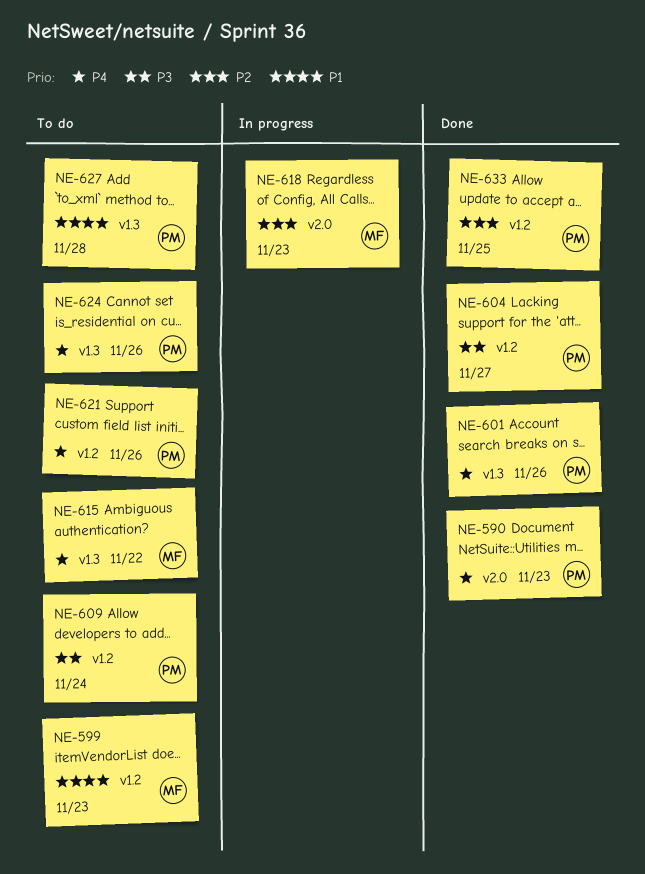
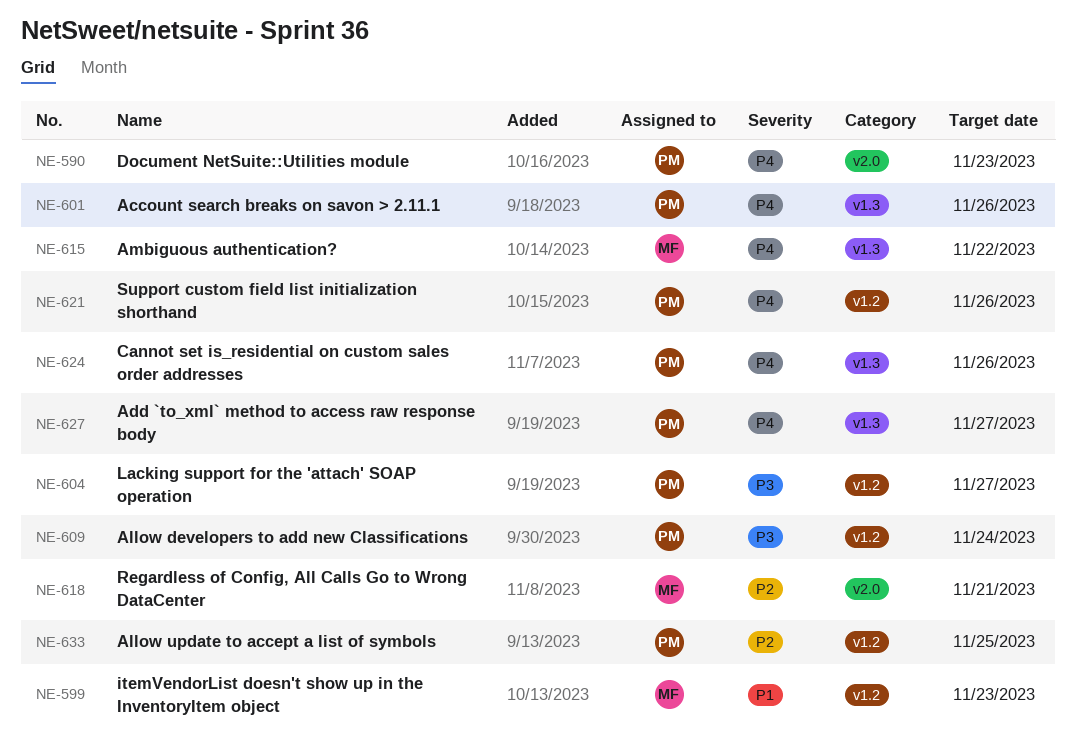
NE-618, due: Nov 23 -> Nov 21
NE-627, priority: P1 -> P4
NE-627, due: Nov 28 -> Nov 27

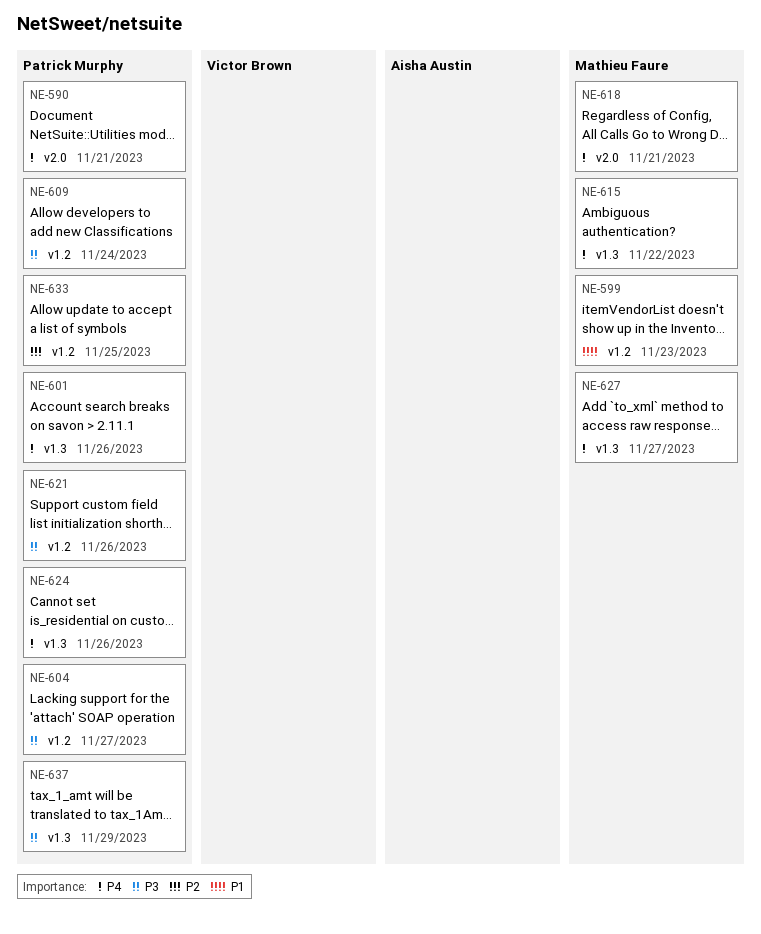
NE-590, due: Nov 23 -> Nov 21
NE-618, priority: P2 -> P4
NE-621, priority: P4 -> P3
NE-627, owner: Patrick Murphy -> Mathieu Faure
NE-637: none -> present

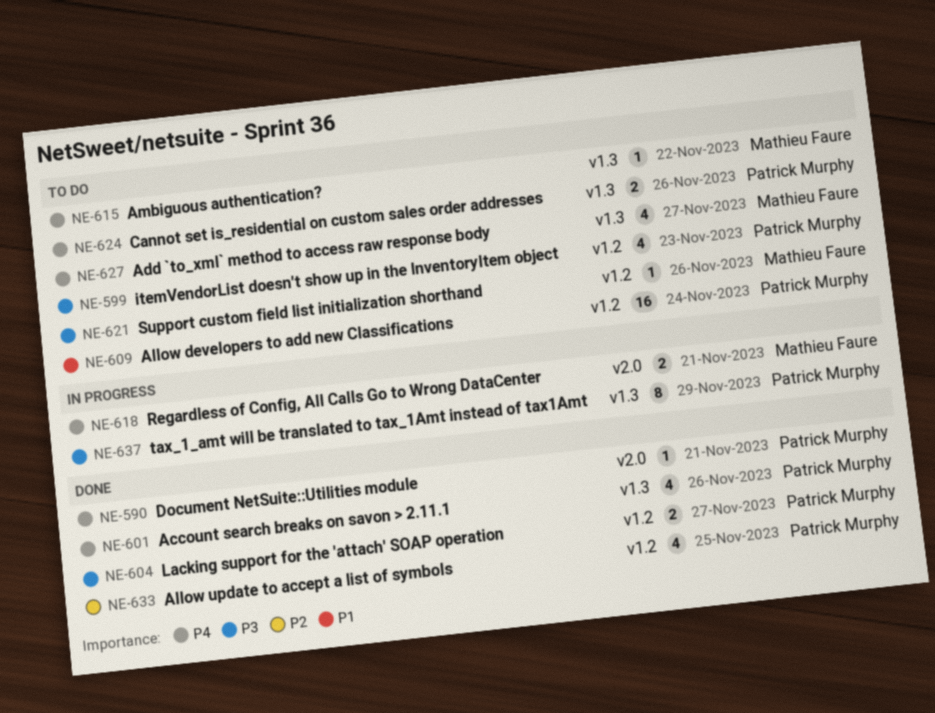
NE-599, owner: Mathieu Faure -> Patrick Murphy
NE-599, priority: P1 -> P3
NE-609, priority: P3 -> P1
NE-621, owner: Patrick Murphy -> Mathieu Faure

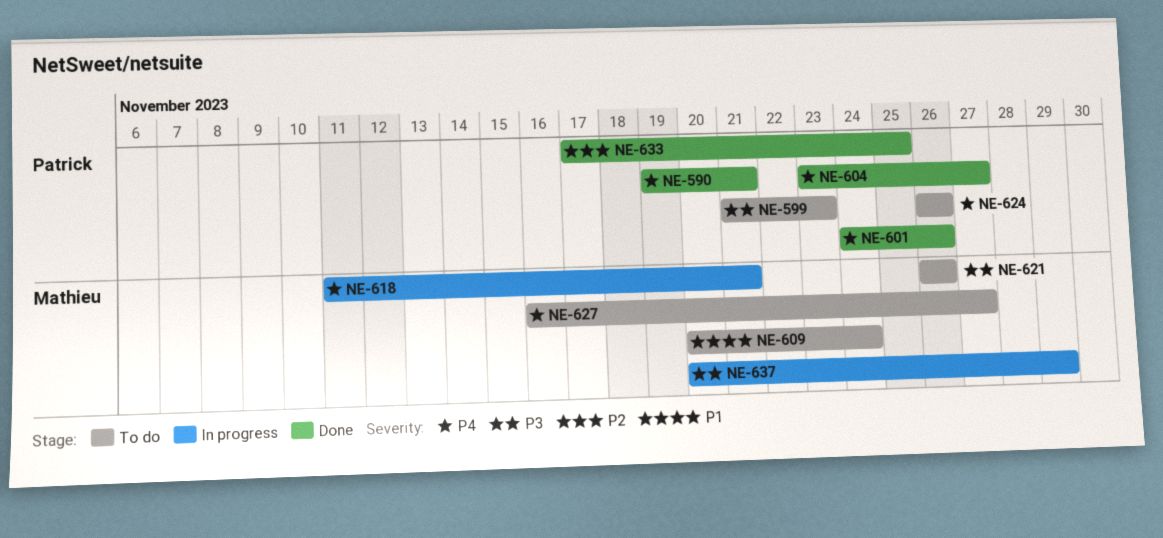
NE-604, priority: P3 -> P4
NE-609, owner: Patrick Murphy -> Mathieu Faure
NE-615: present -> none
NE-637, owner: Patrick Murphy -> Mathieu Faure

